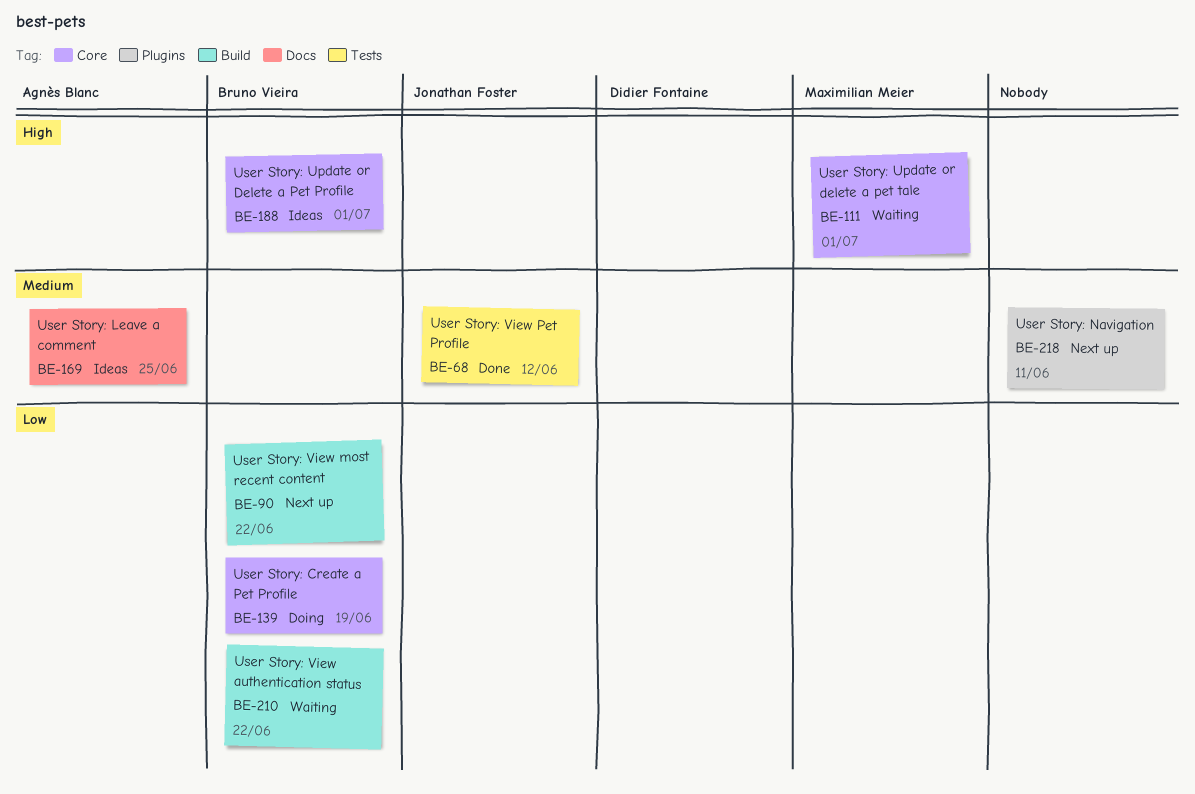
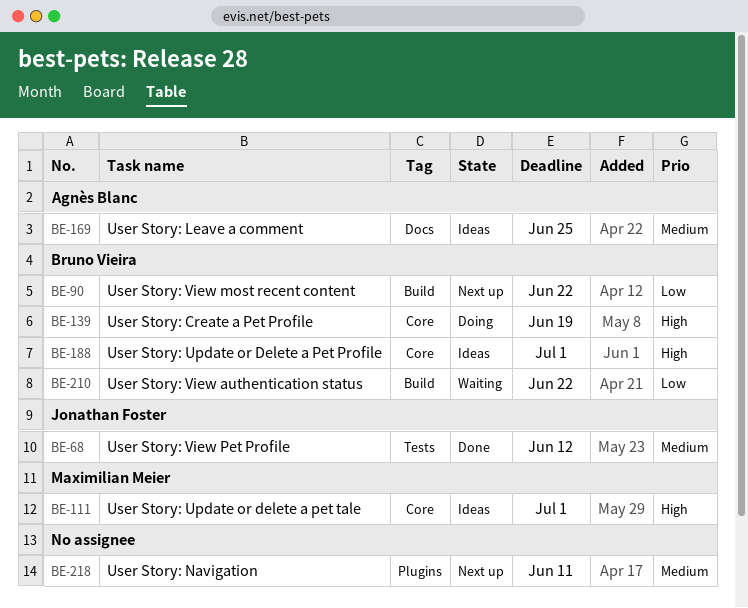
BE-111, status: Waiting -> Ideas
BE-139, priority: Low -> High

